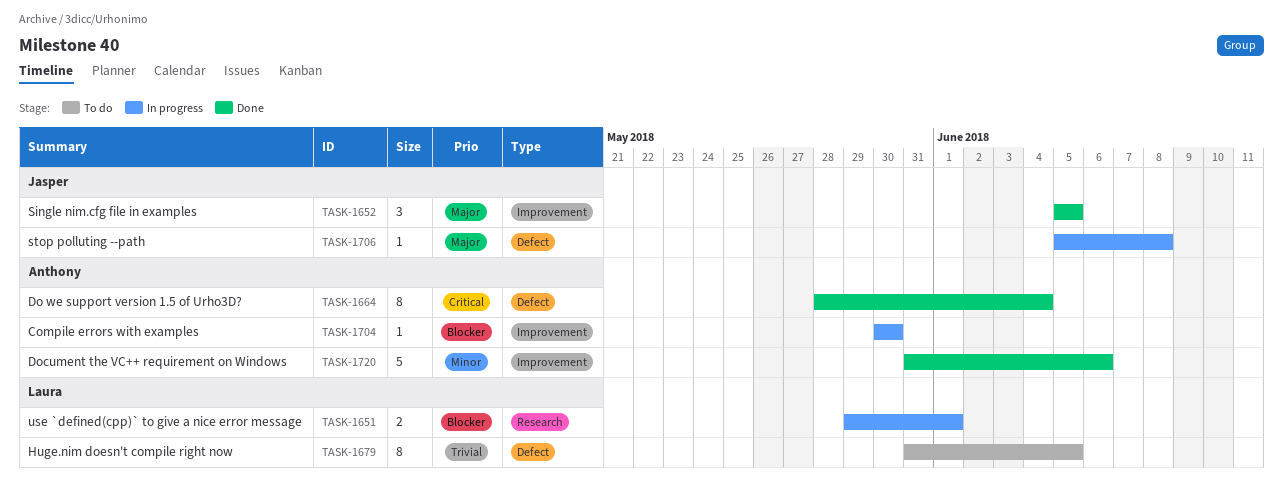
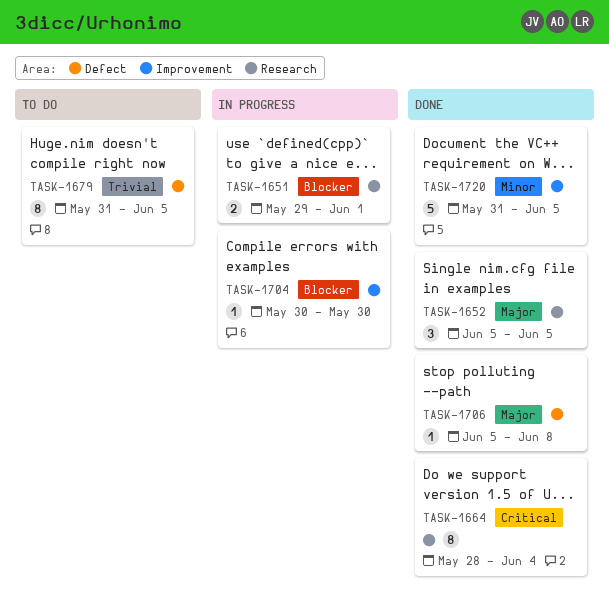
TASK-1652, label: Improvement -> Research
TASK-1664, label: Defect -> Research
TASK-1706, status: In progress -> Done
TASK-1720, due: Jun 6 -> Jun 5

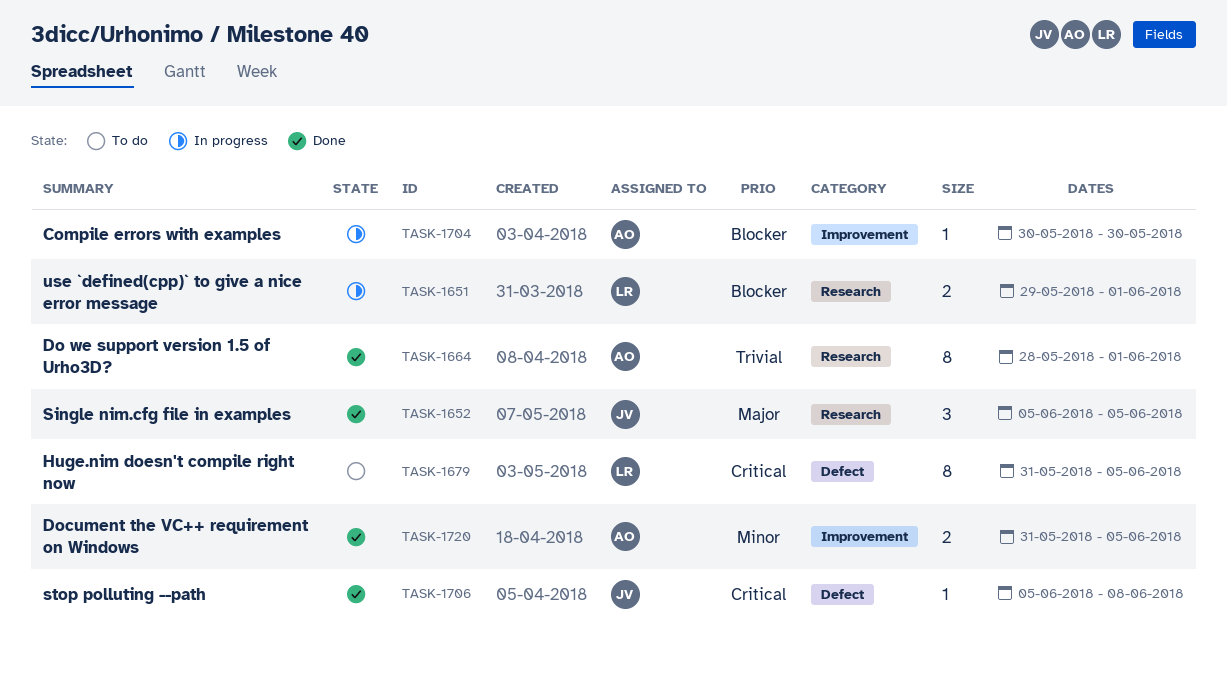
TASK-1664, priority: Critical -> Trivial
TASK-1664, due: Jun 4 -> Jun 1
TASK-1679, priority: Trivial -> Critical
TASK-1706, priority: Major -> Critical
TASK-1720, estimate: 5 -> 2

